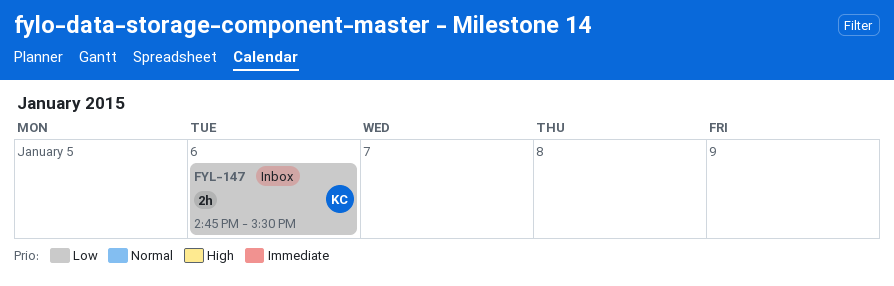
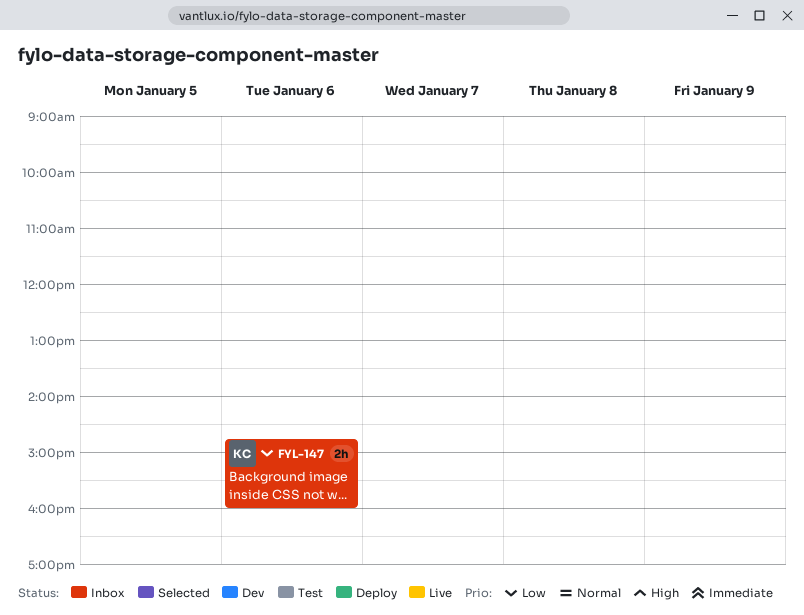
FYL-147, ends: 15:30 -> 16:00

